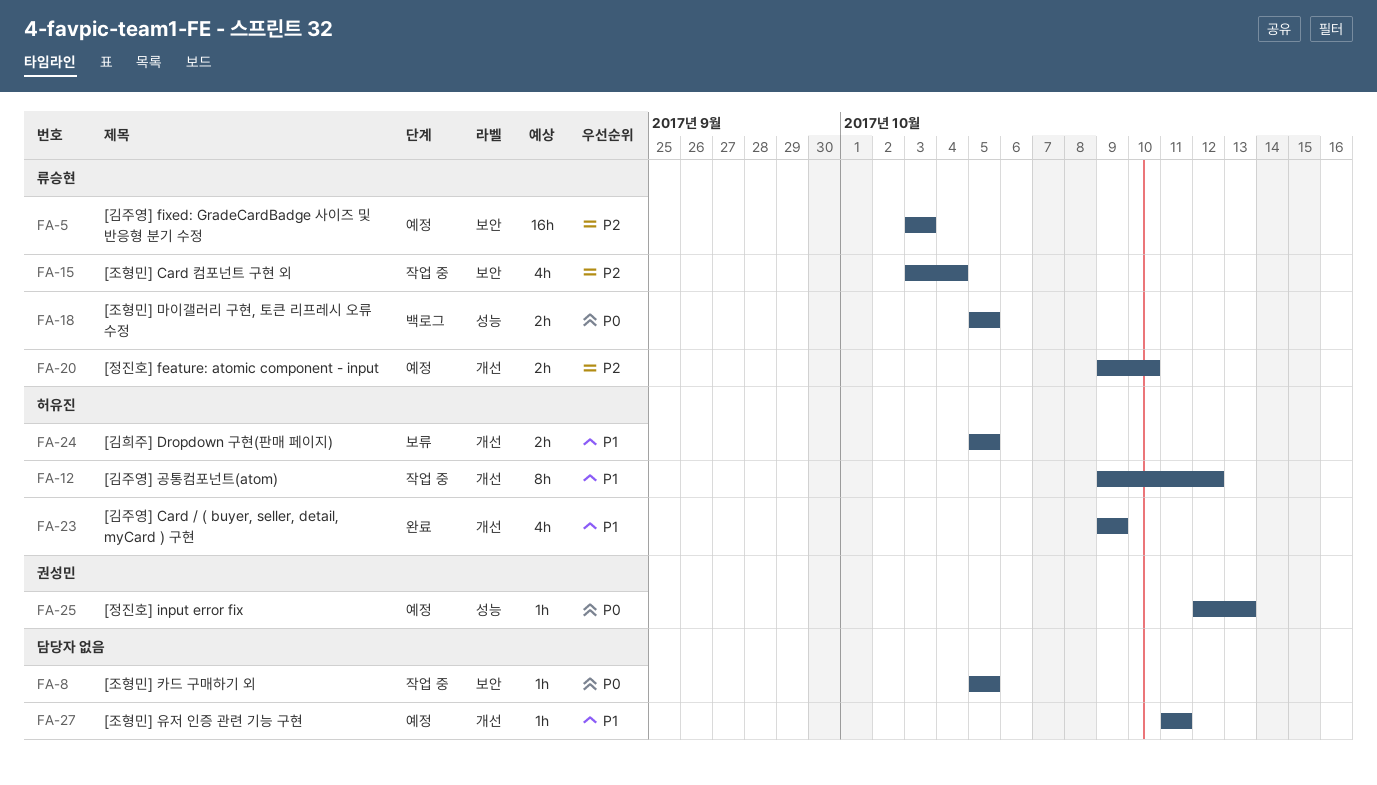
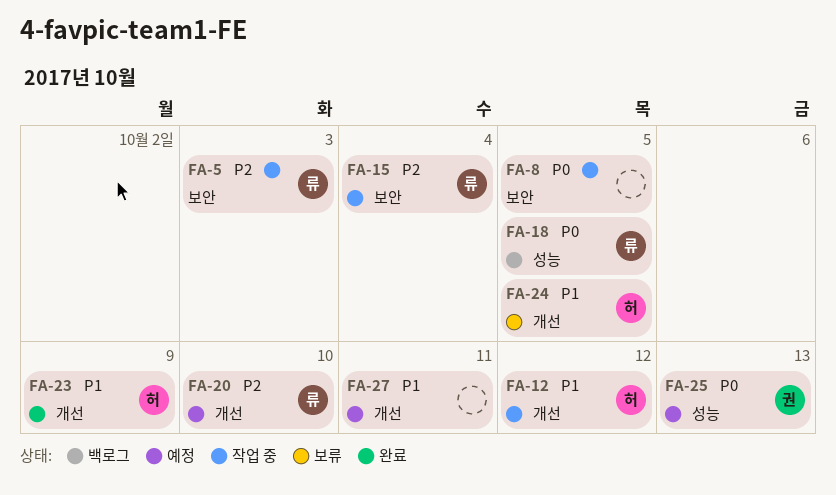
FA-5, status: 예정 -> 작업 중

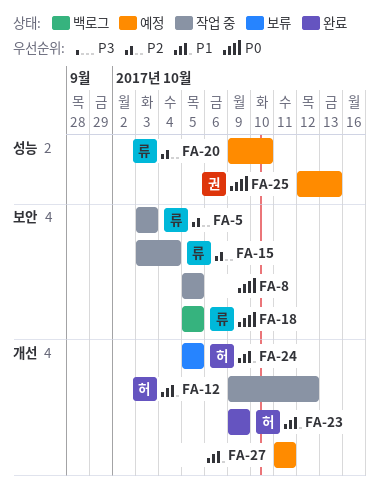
FA-18, label: 성능 -> 보안
FA-20, label: 개선 -> 성능

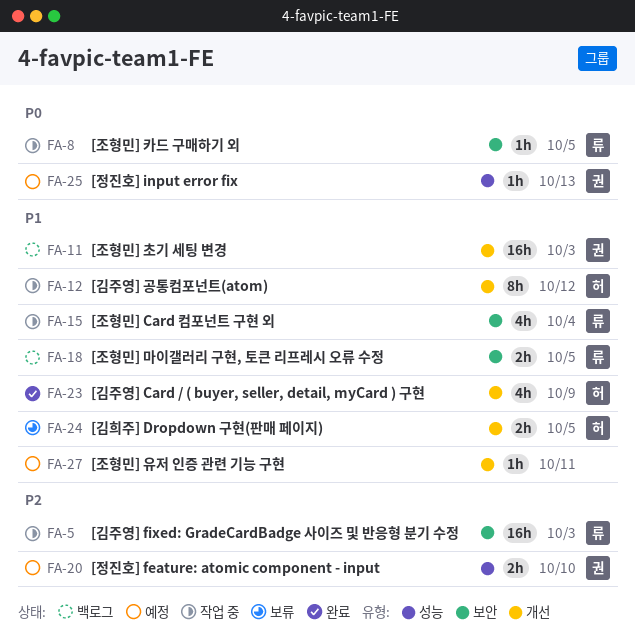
FA-8, owner: none -> 류
FA-11: none -> present
FA-15, priority: P2 -> P1
FA-18, priority: P0 -> P1
FA-20, owner: 류 -> 권

